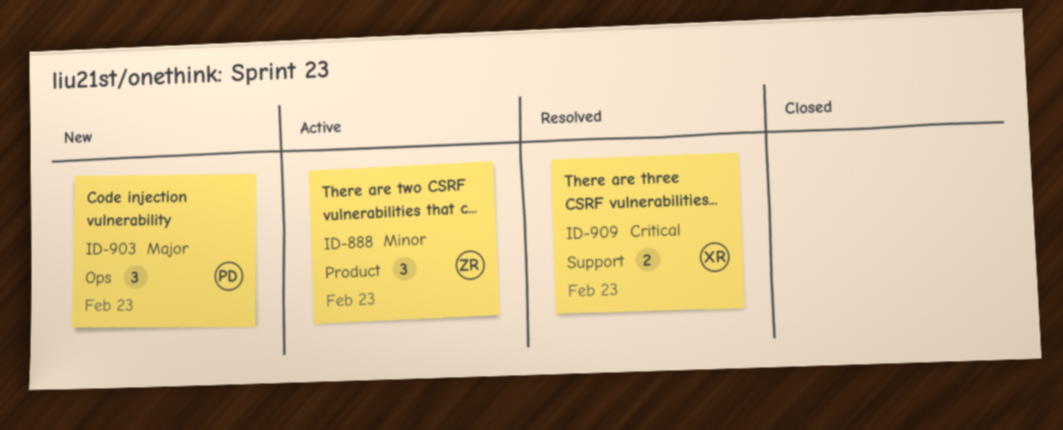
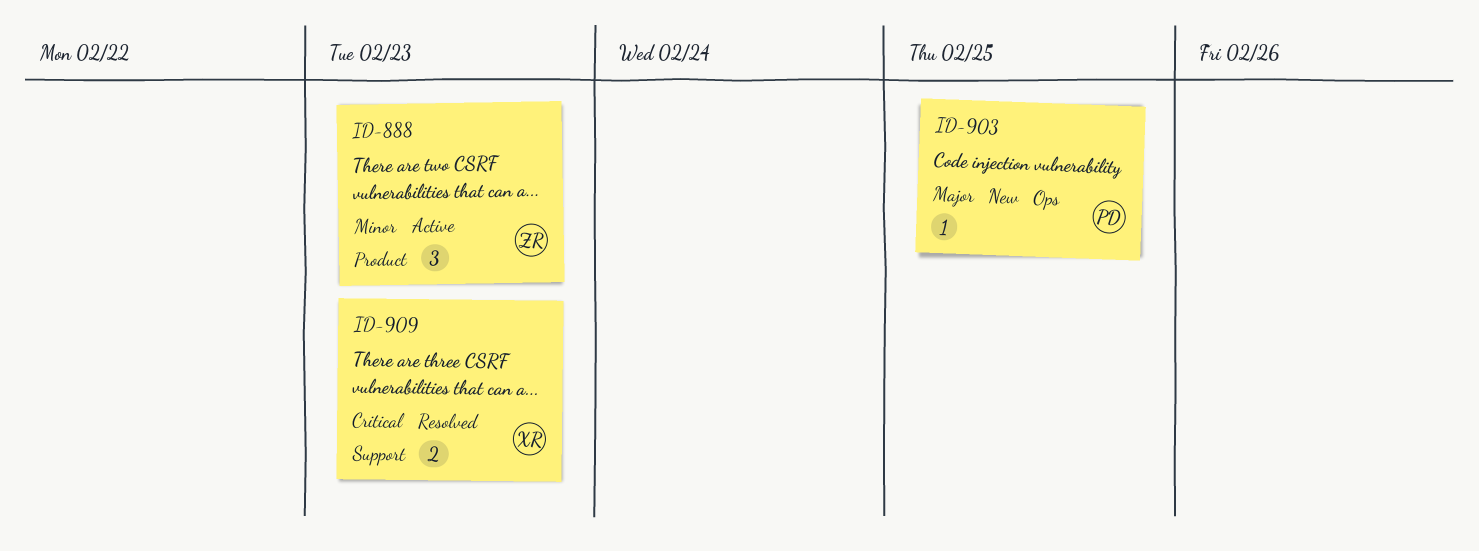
ID-903, estimate: 3 -> 1
ID-903, due: Feb 23 -> Feb 25

